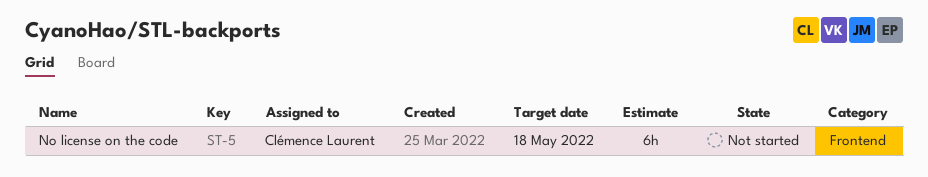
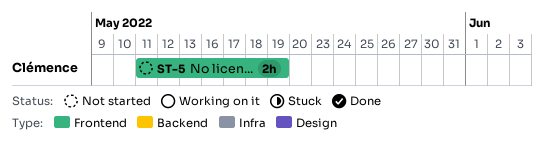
ST-5, estimate: 6h -> 2h
ST-5, due: May 18 -> May 19

